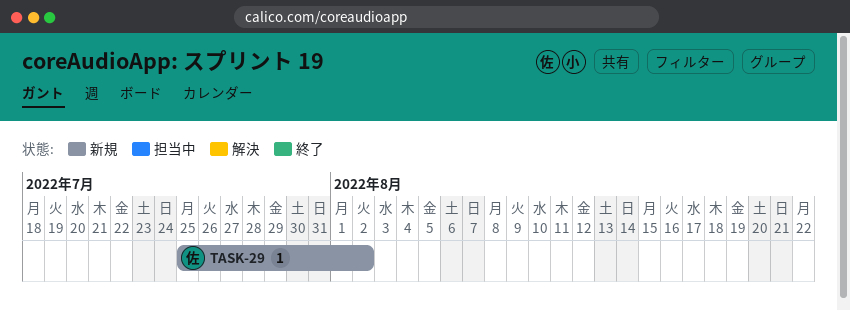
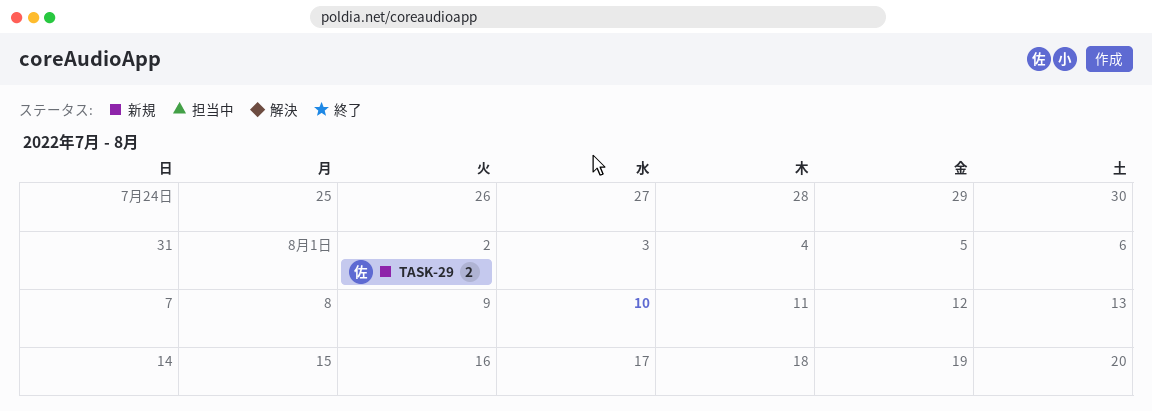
TASK-29, estimate: 1 -> 2
TASK-29, start: Jul 25 -> Aug 2

